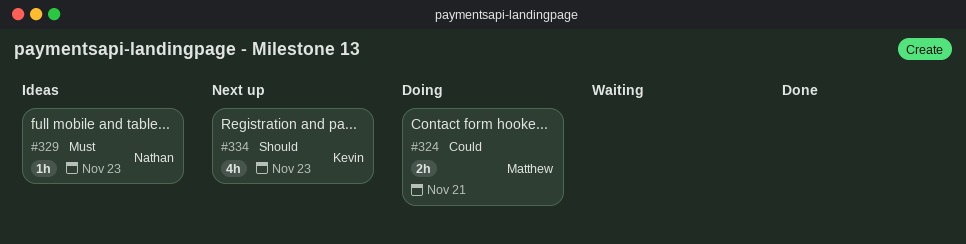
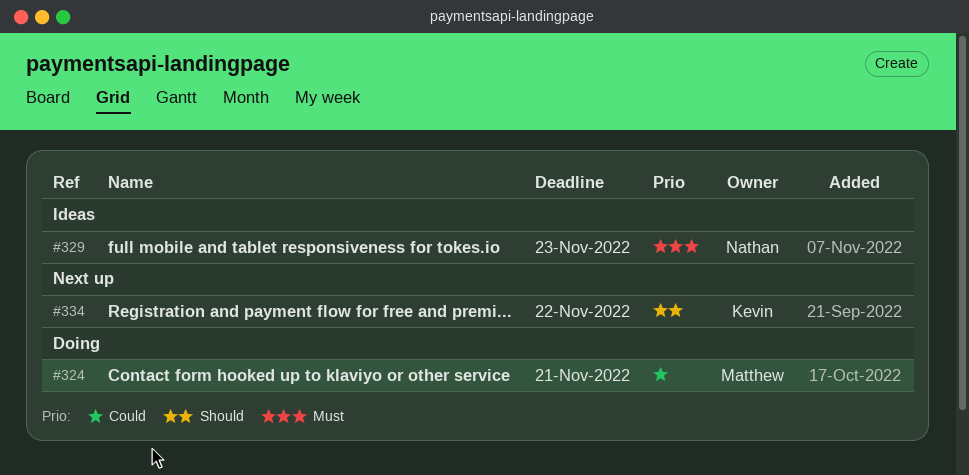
#334, due: Nov 23 -> Nov 22

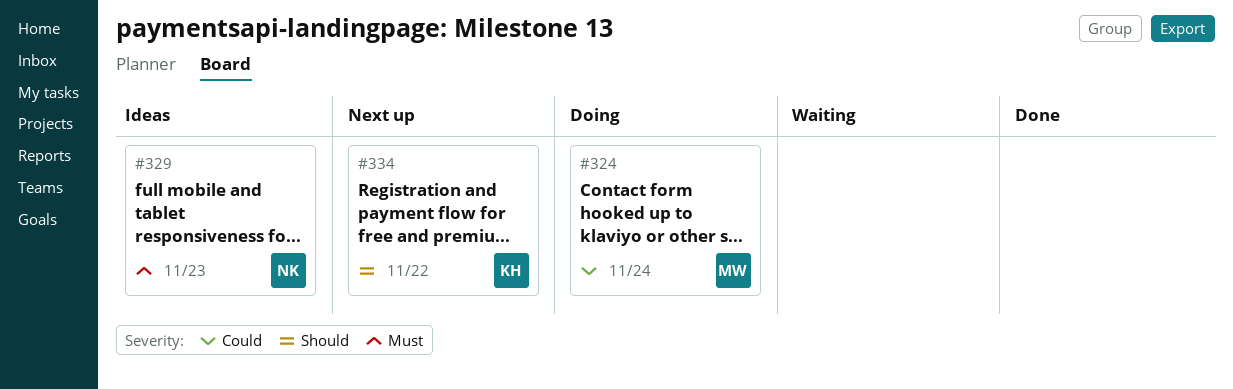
#324, due: Nov 21 -> Nov 24

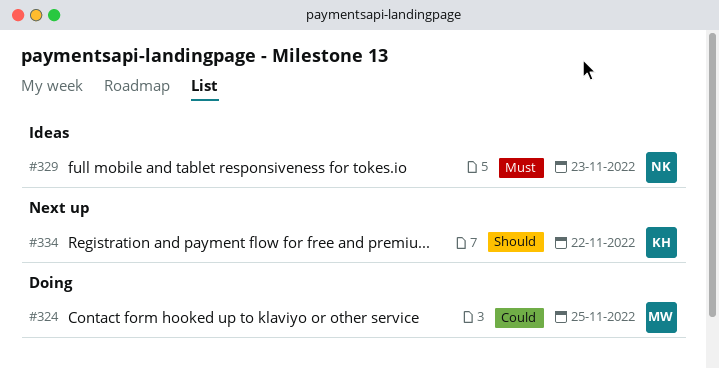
#324, due: Nov 24 -> Nov 25

